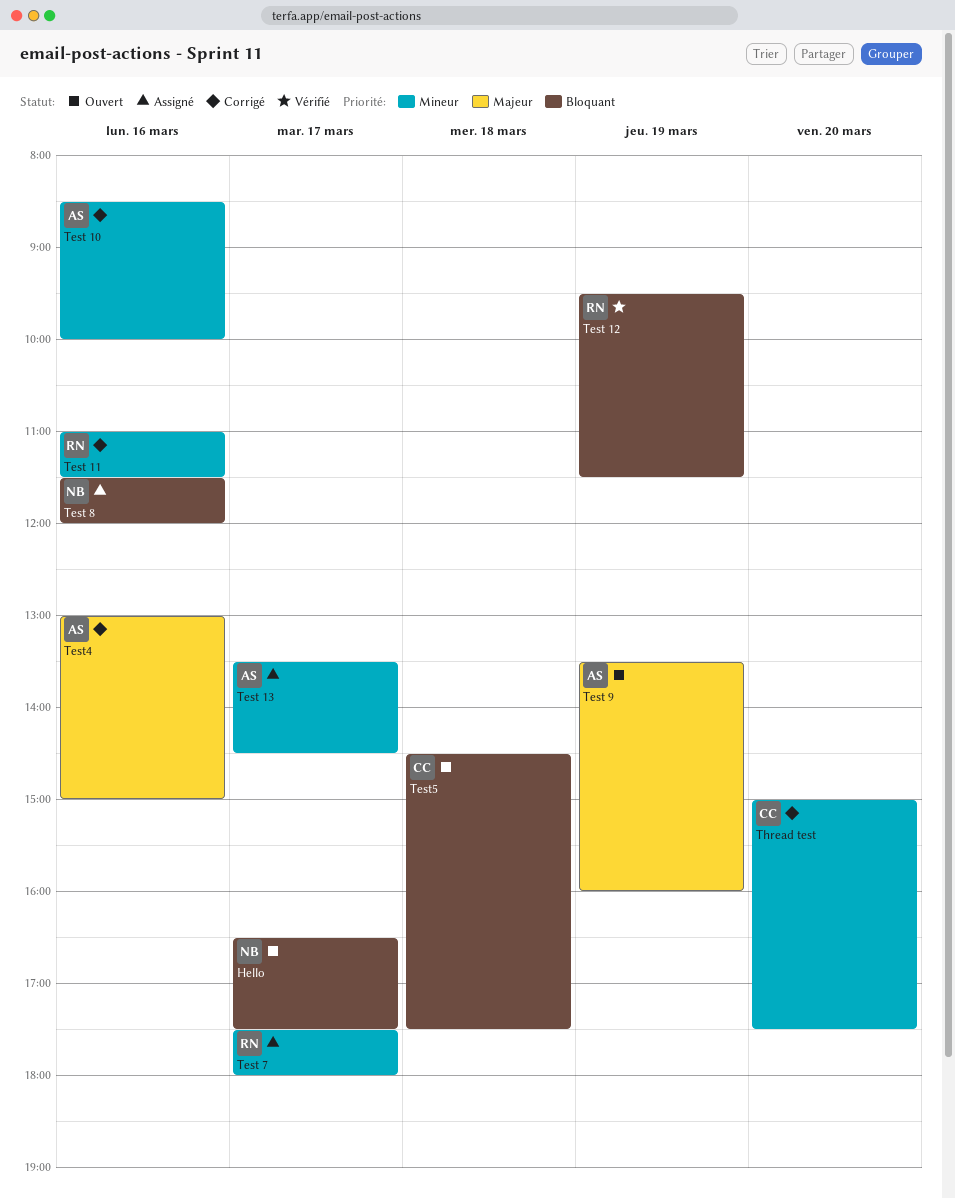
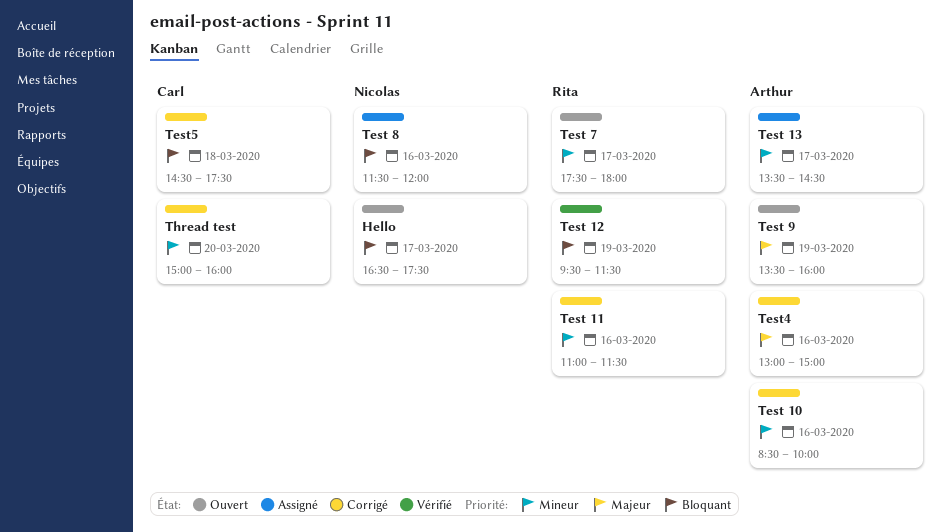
Test 7, status: Assigné -> Ouvert
Test5, status: Ouvert -> Corrigé
Thread test, ends: 17:30 -> 16:00

